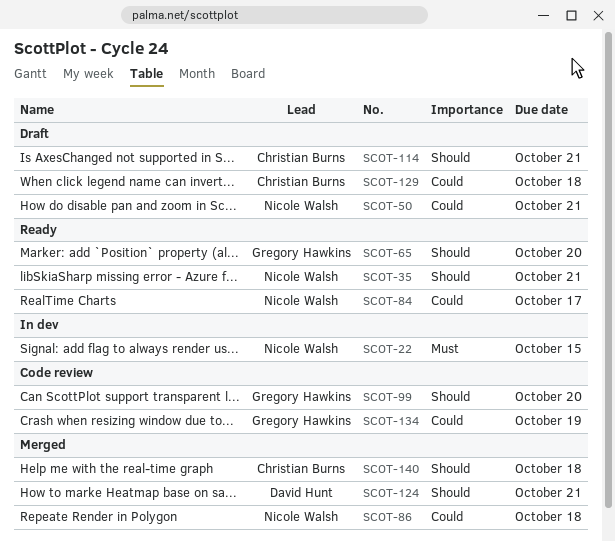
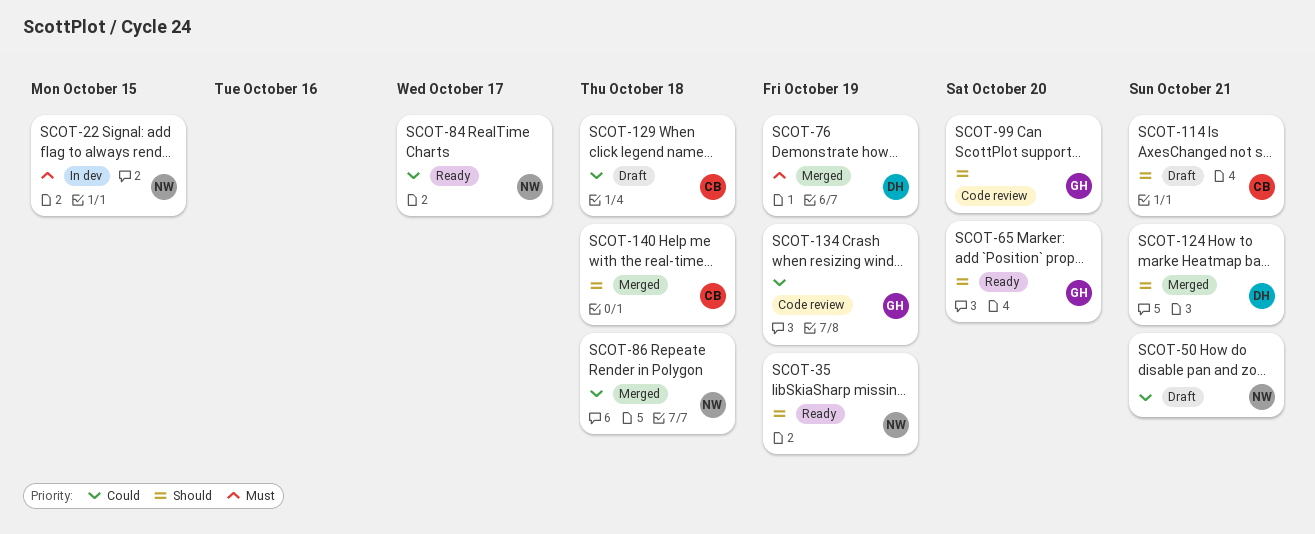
SCOT-35, due: Oct 21 -> Oct 19
SCOT-76: none -> present

